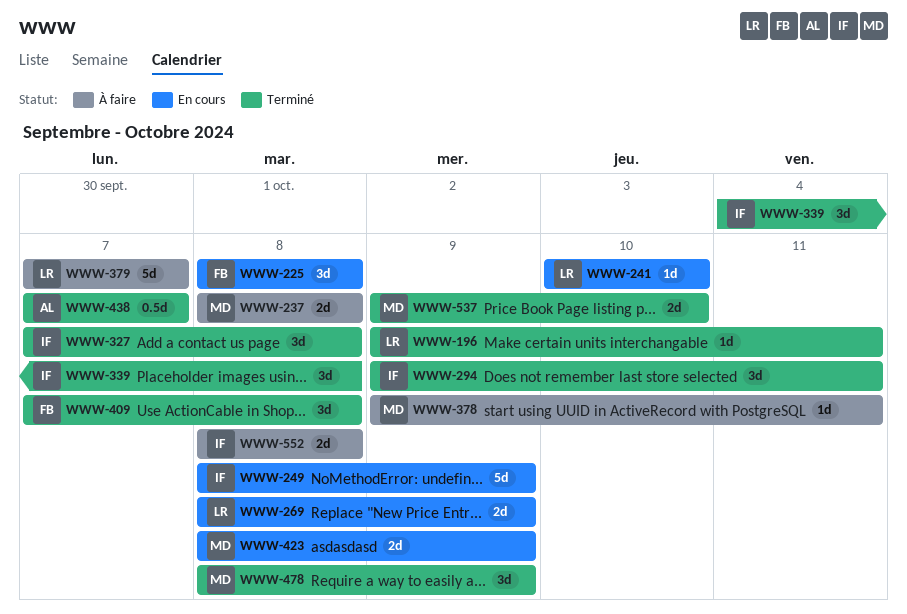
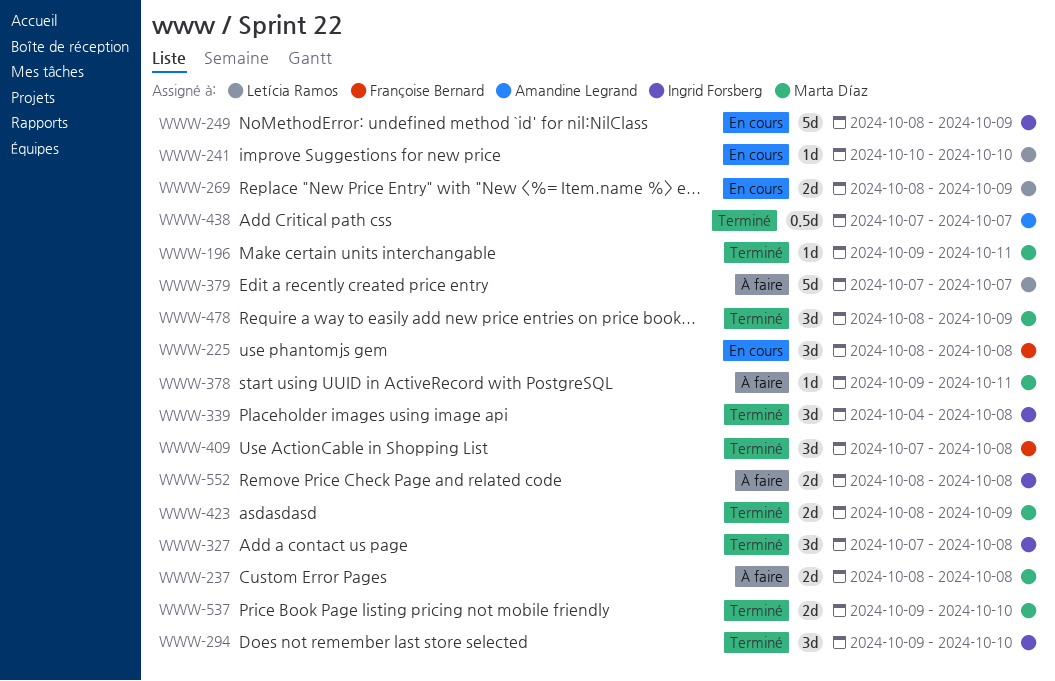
WWW-196, owner: Letícia Ramos -> Marta Díaz
WWW-294, due: Oct 11 -> Oct 10
WWW-423, status: En cours -> Terminé

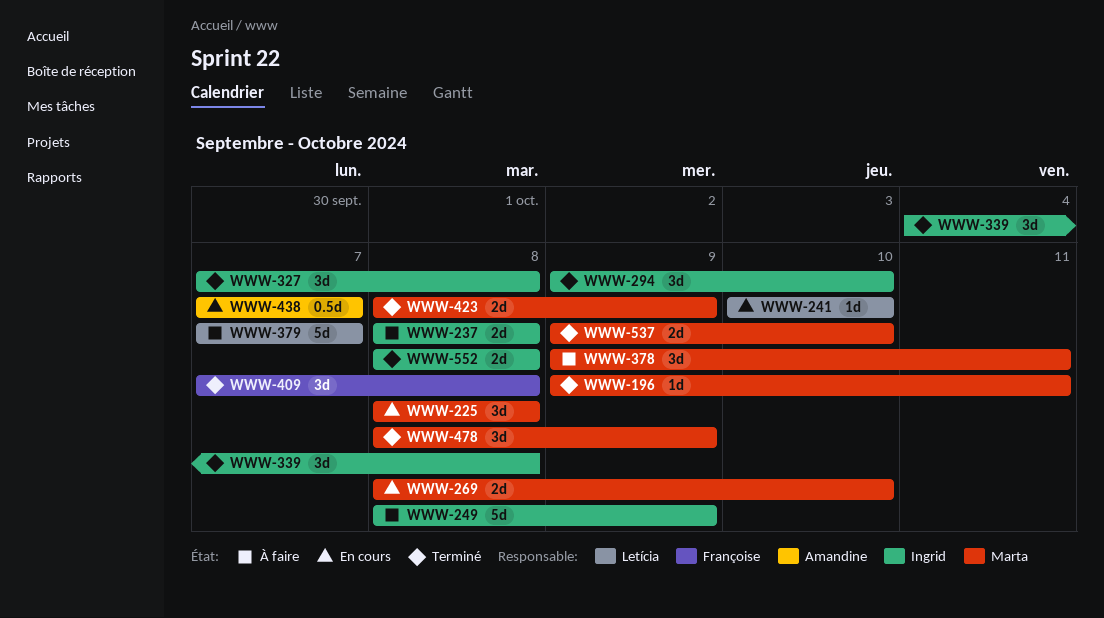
WWW-225, owner: Françoise Bernard -> Marta Díaz
WWW-237, owner: Marta Díaz -> Ingrid Forsberg
WWW-249, status: En cours -> À faire
WWW-269, owner: Letícia Ramos -> Marta Díaz
WWW-269, due: Oct 9 -> Oct 10
WWW-378, estimate: 1d -> 3d
WWW-438, status: Terminé -> En cours
WWW-552, status: À faire -> Terminé

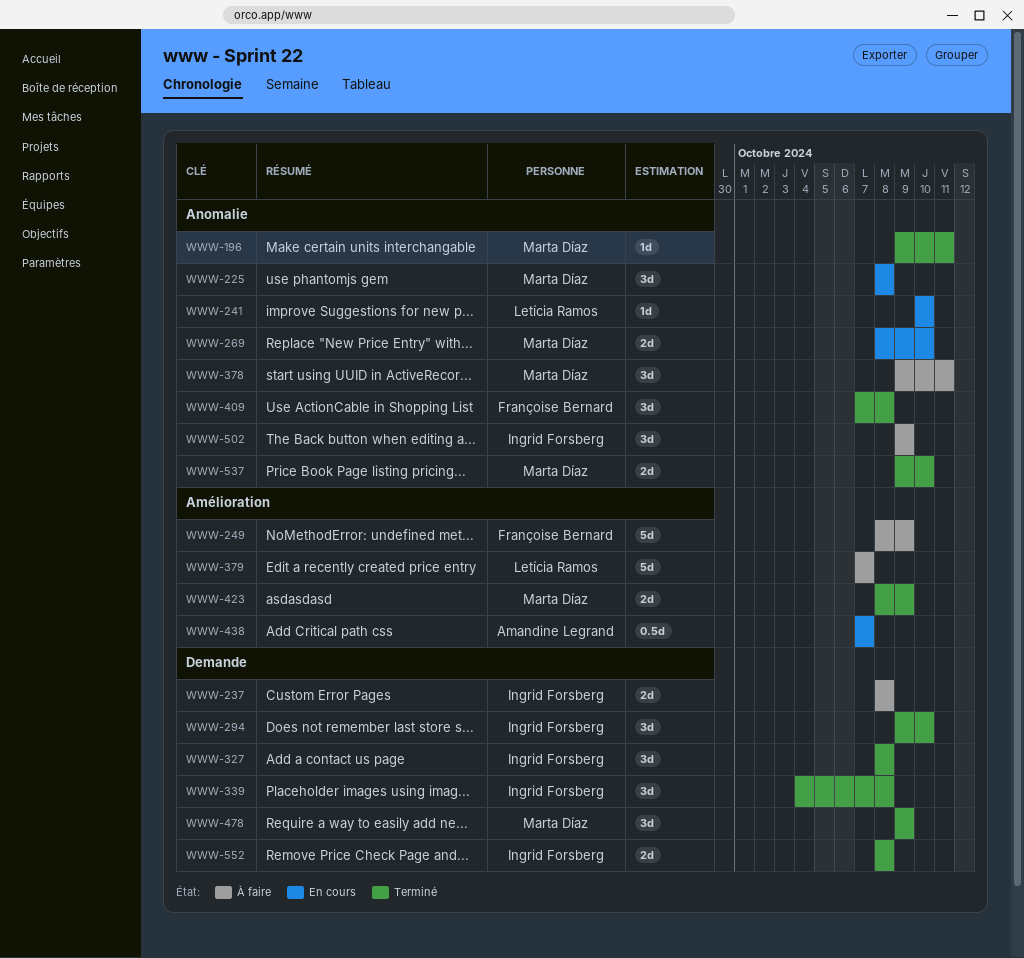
WWW-249, owner: Ingrid Forsberg -> Françoise Bernard
WWW-327, start: Oct 7 -> Oct 8
WWW-478, start: Oct 8 -> Oct 9
WWW-502: none -> present

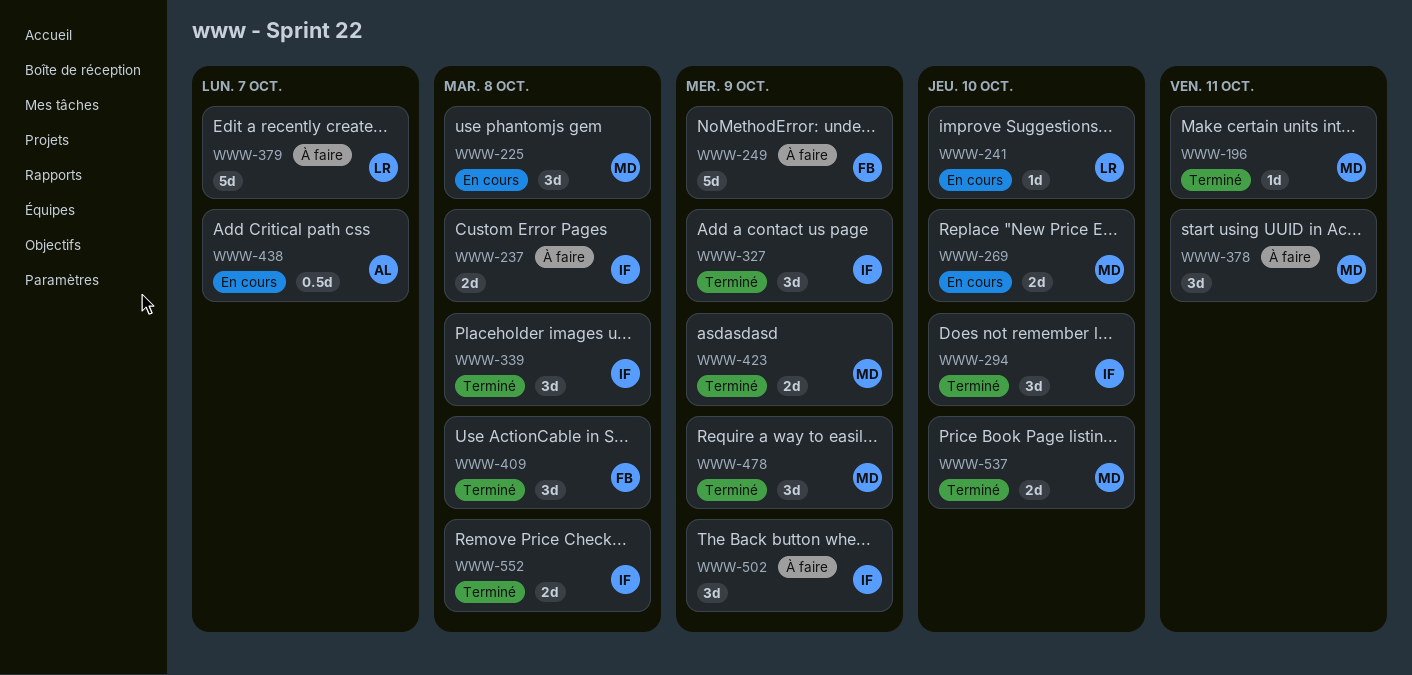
WWW-327, due: Oct 8 -> Oct 9

